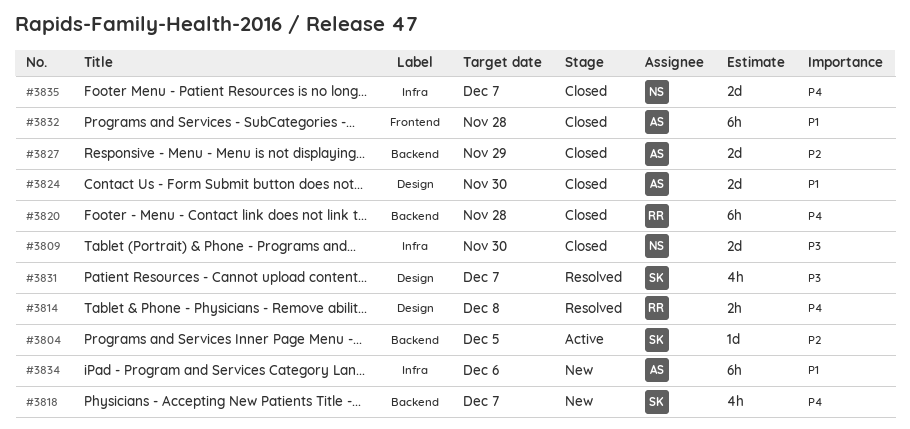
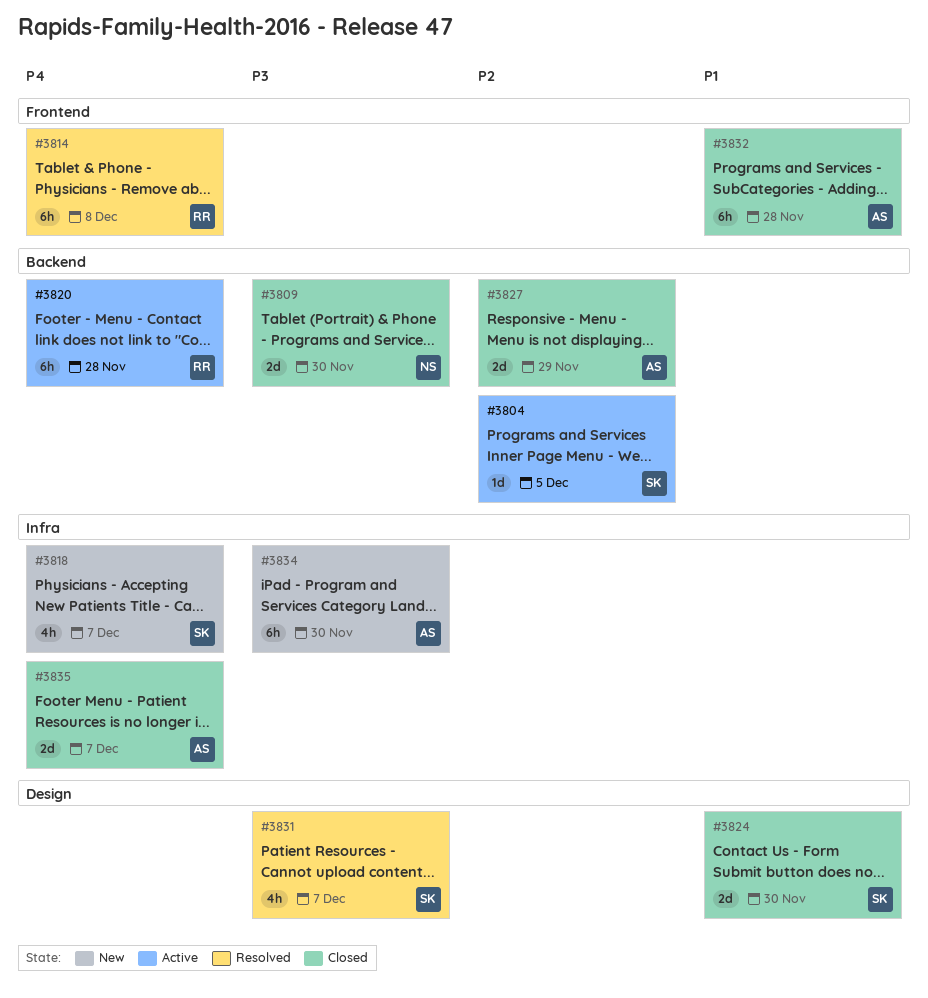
#3809, label: Infra -> Backend
#3814, label: Design -> Frontend
#3814, estimate: 2h -> 6h
#3818, label: Backend -> Infra
#3820, status: Closed -> Active
#3824, owner: AS -> SK
#3834, priority: P1 -> P3
#3834, due: Dec 6 -> Nov 30
#3835, owner: NS -> AS

